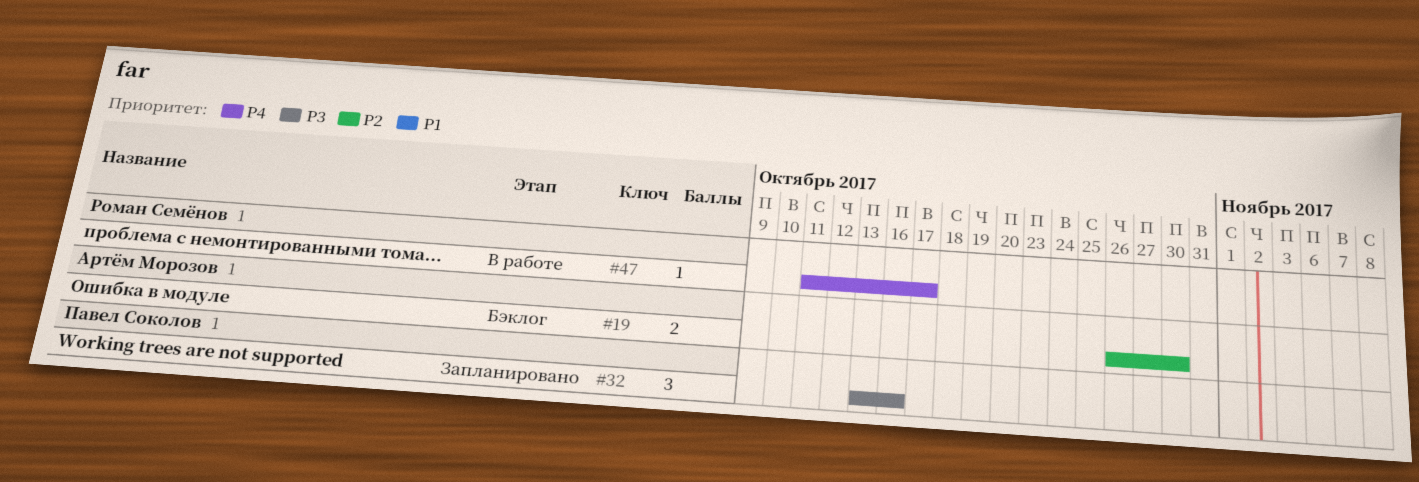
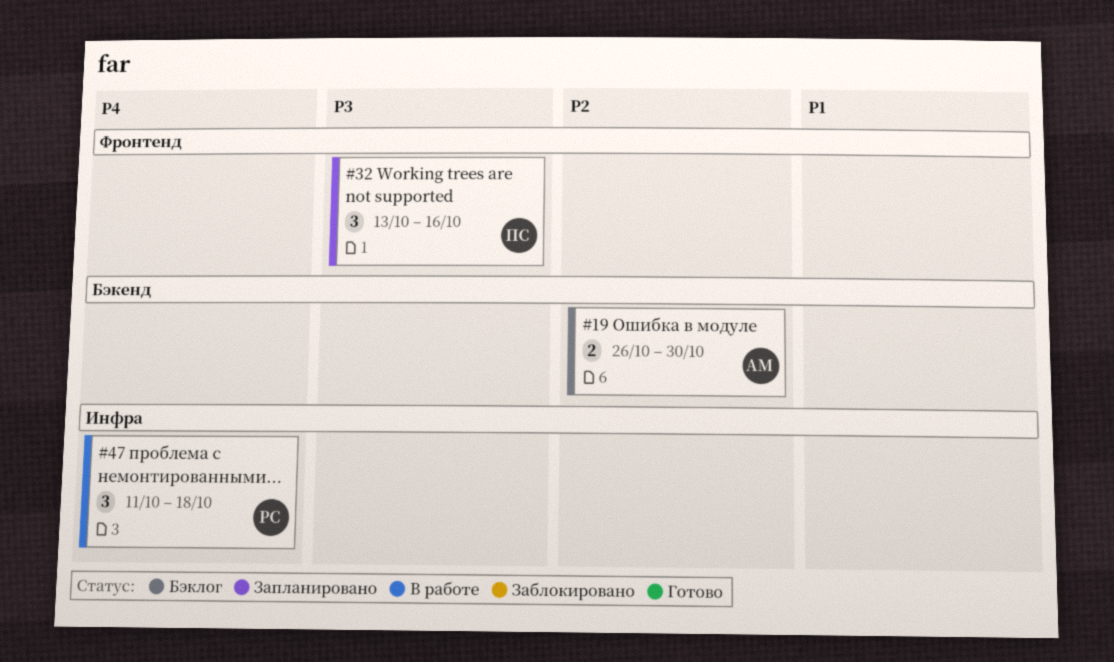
#47, estimate: 1 -> 3
#47, due: Oct 17 -> Oct 18

